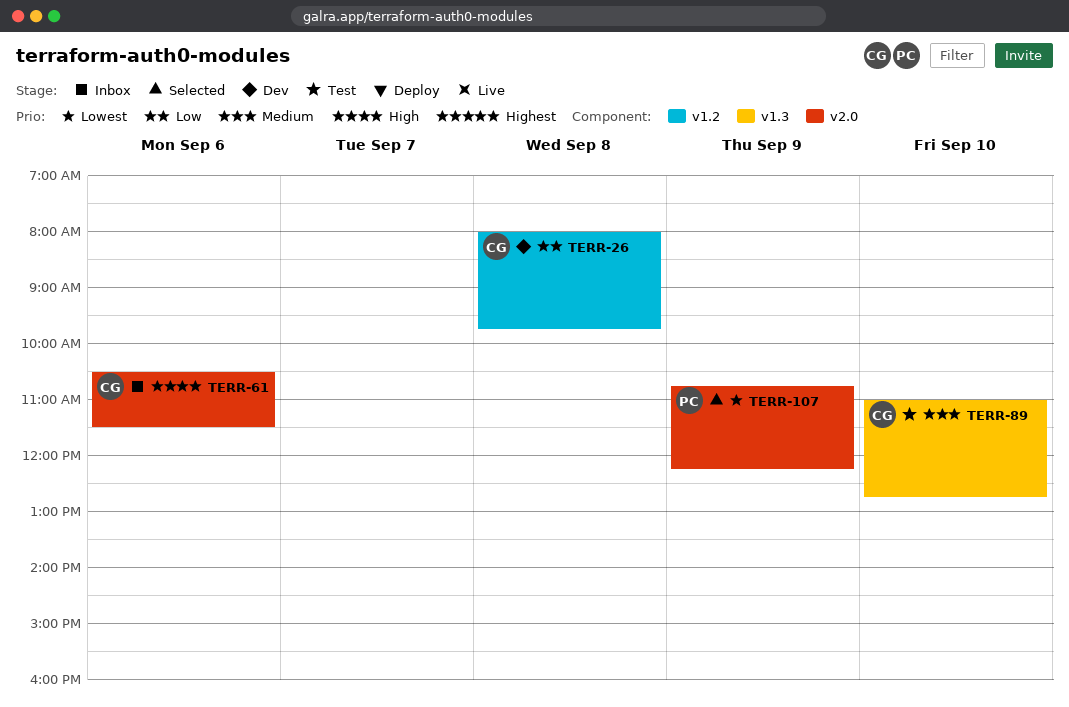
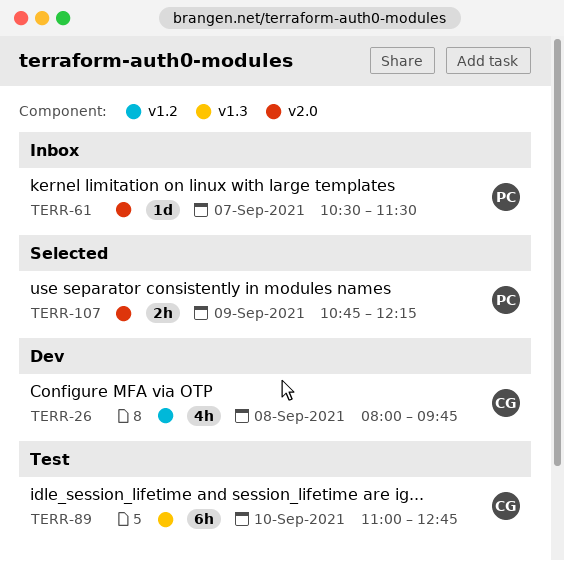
TERR-61, owner: CG -> PC
TERR-61, day: Sep 6 -> Sep 7

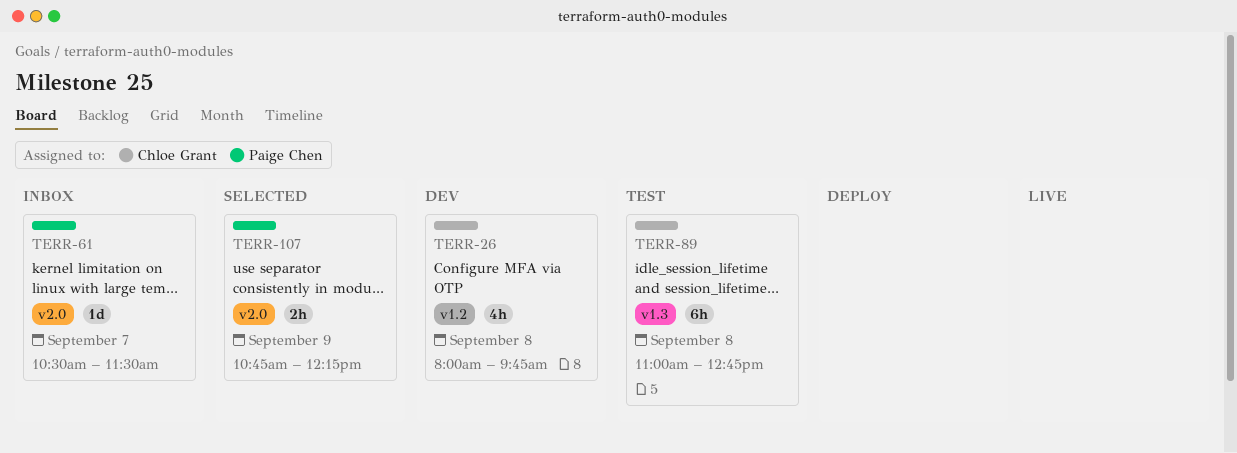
TERR-89, day: Sep 10 -> Sep 8

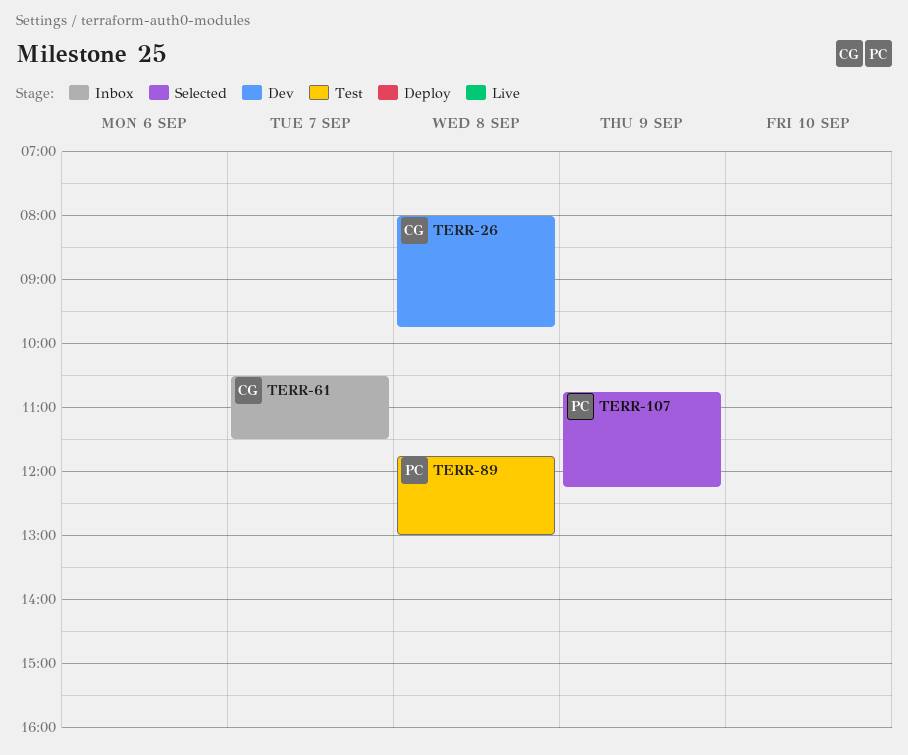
TERR-61, owner: Paige Chen -> Chloe Grant
TERR-89, owner: Chloe Grant -> Paige Chen
TERR-89, begins: 11:00 -> 11:45
TERR-89, ends: 12:45 -> 13:00

